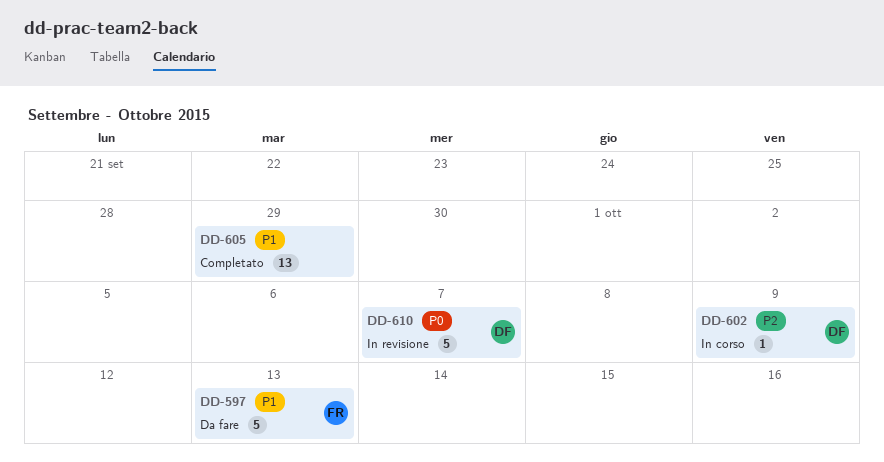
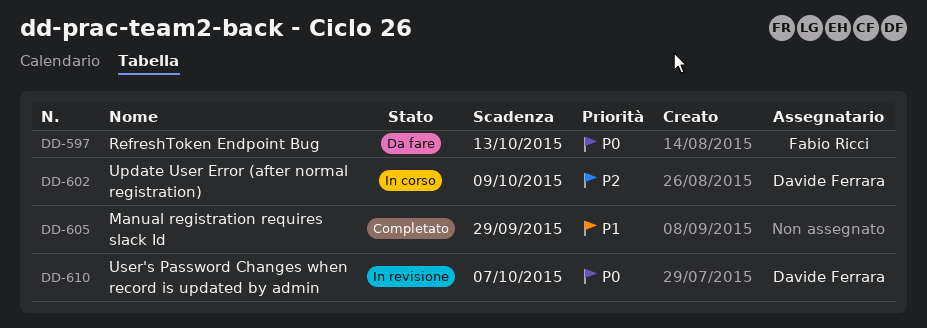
DD-597, priority: P1 -> P0

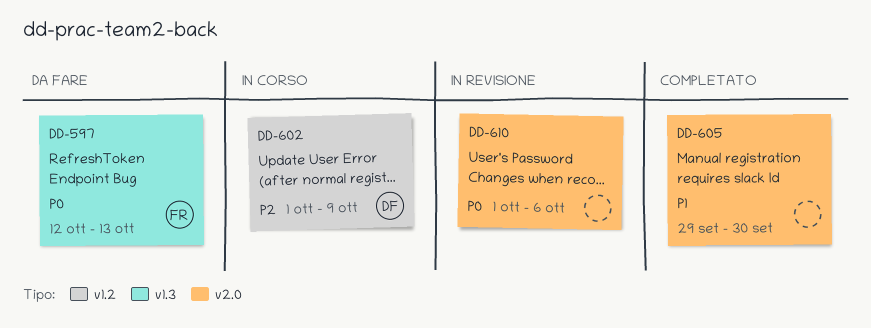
DD-605, due: Sep 29 -> Sep 30
DD-610, owner: Davide Ferrara -> none
DD-610, due: Oct 7 -> Oct 6

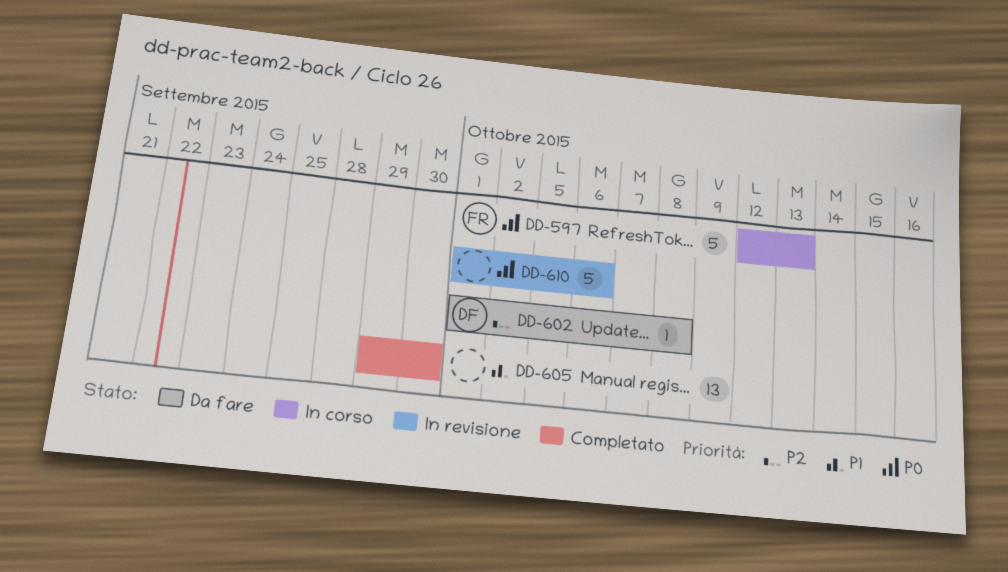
DD-597, status: Da fare -> In corso
DD-602, status: In corso -> Da fare
DD-602, due: Oct 9 -> Oct 8

